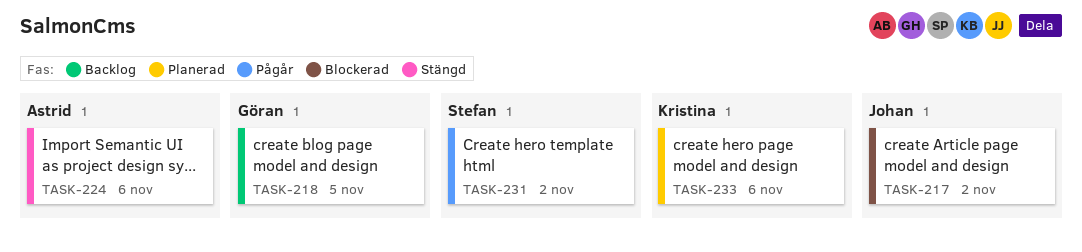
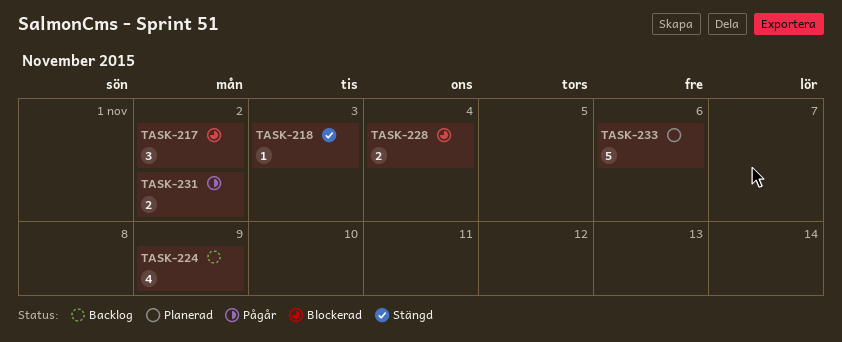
TASK-218, status: Backlog -> Stängd
TASK-218, due: Nov 5 -> Nov 3
TASK-224, status: Stängd -> Backlog
TASK-224, due: Nov 6 -> Nov 9
TASK-228: none -> present

